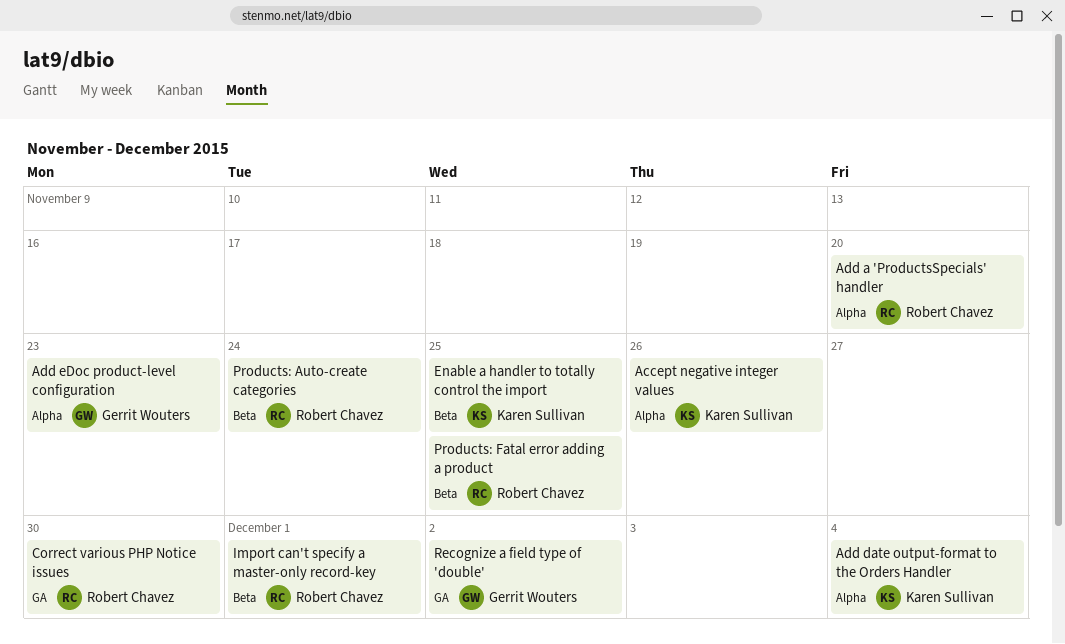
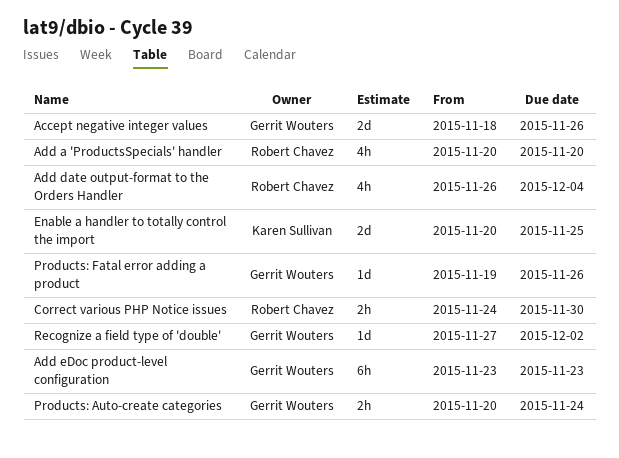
Accept negative integer values, owner: Karen Sullivan -> Gerrit Wouters
Add date output-format to the Orders Handler, owner: Karen Sullivan -> Robert Chavez
Import can't specify a master-only record-key: present -> none
Products: Auto-create categories, owner: Robert Chavez -> Gerrit Wouters
Products: Fatal error adding a product, owner: Robert Chavez -> Gerrit Wouters
Products: Fatal error adding a product, due: Nov 25 -> Nov 26

